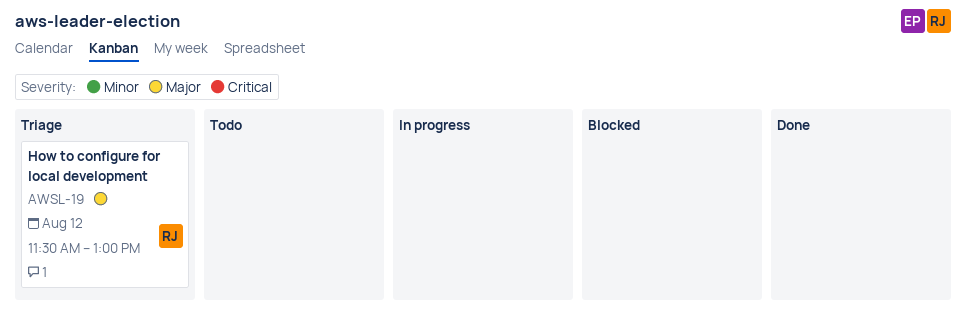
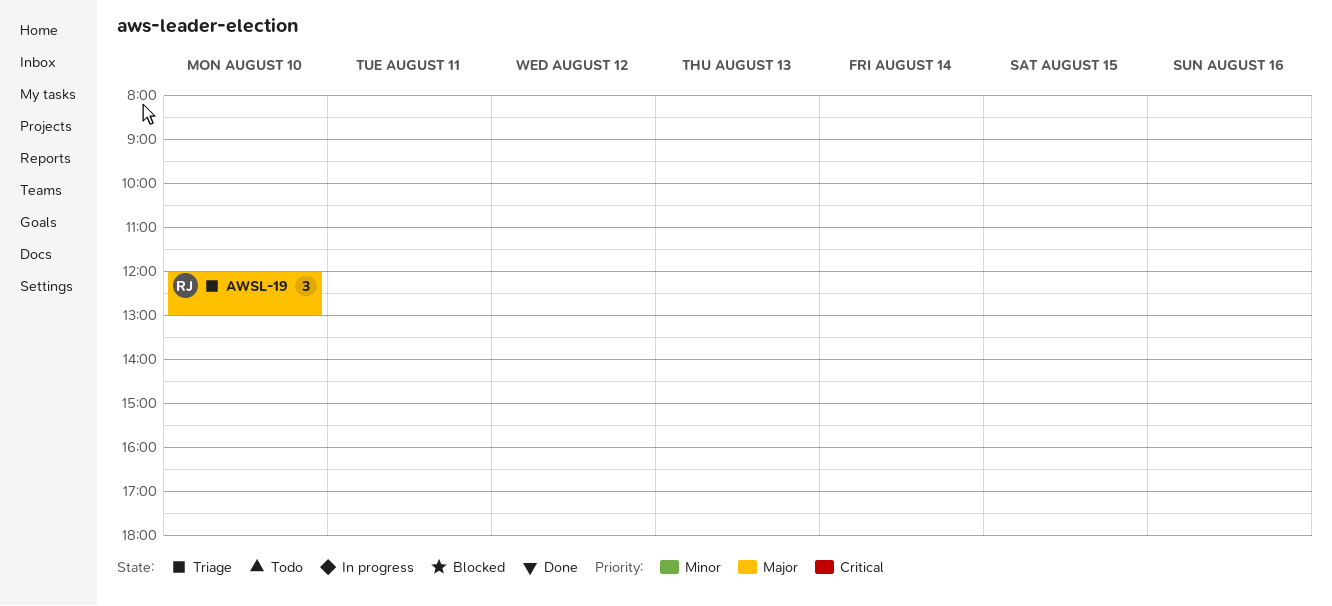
AWSL-19, day: Aug 12 -> Aug 10
AWSL-19, begins: 11:30 -> 12:00

